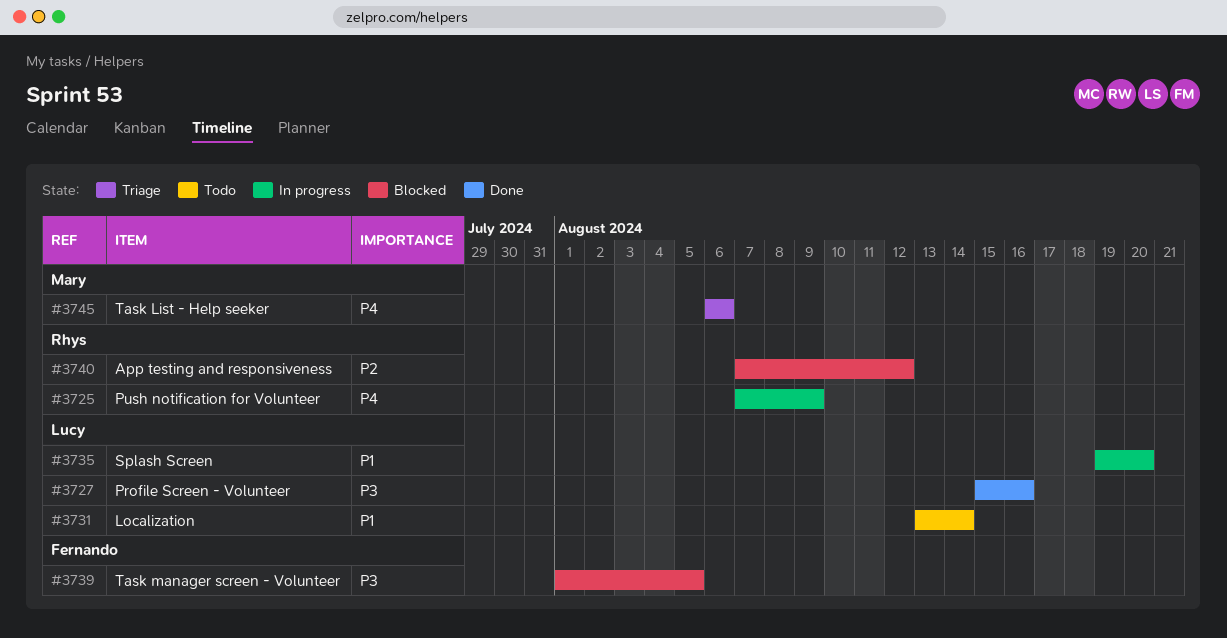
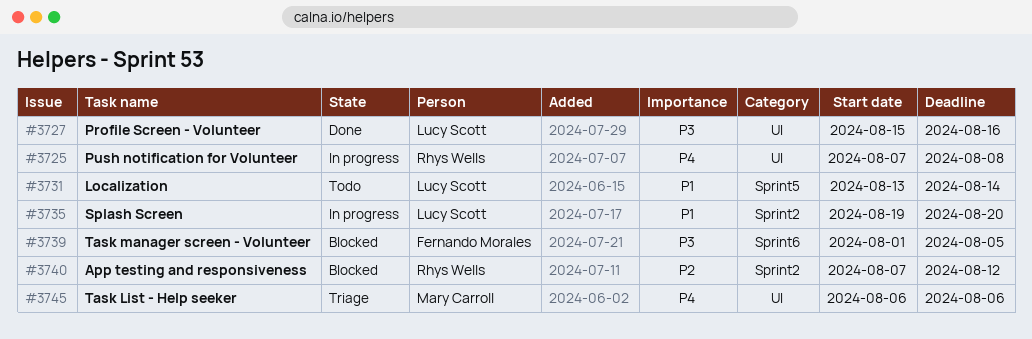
#3725, due: Aug 9 -> Aug 8

